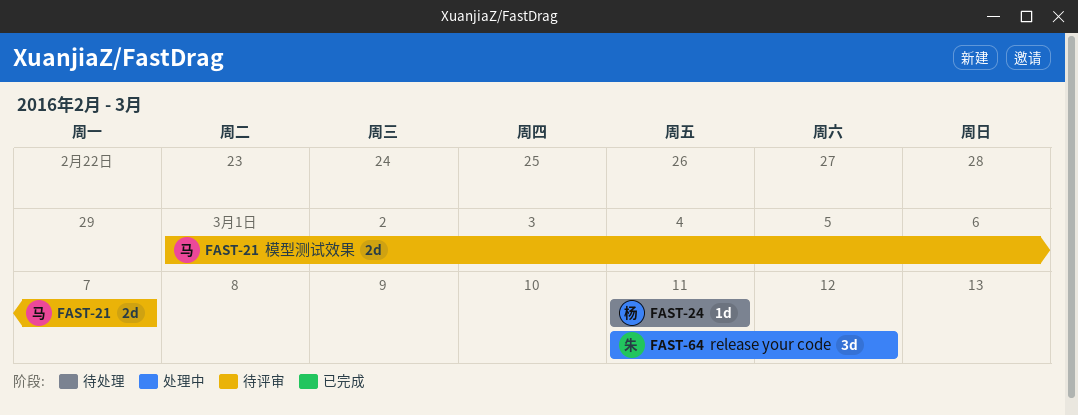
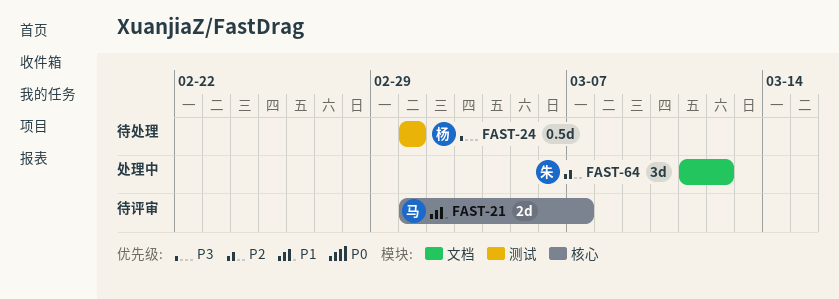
FAST-24, estimate: 1d -> 0.5d
FAST-24, start: Mar 11 -> Mar 1
FAST-24, due: Mar 11 -> Mar 1

